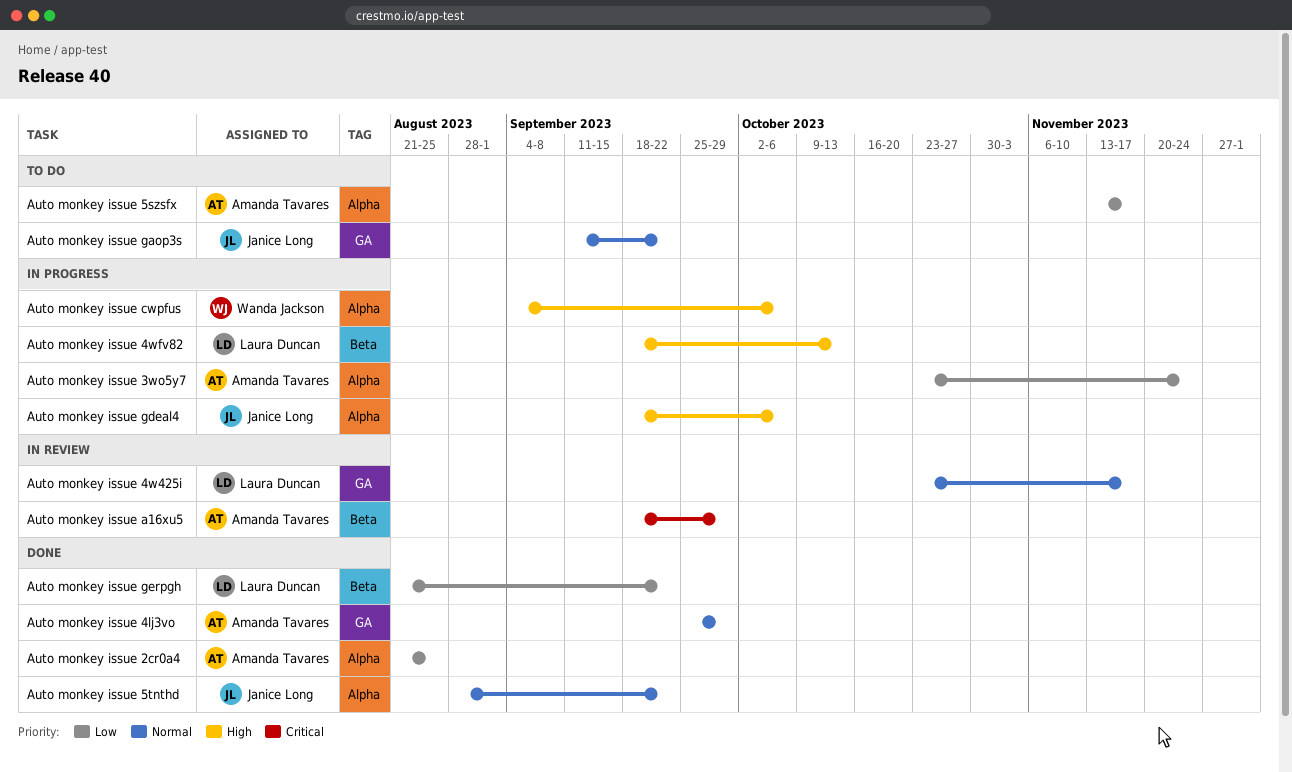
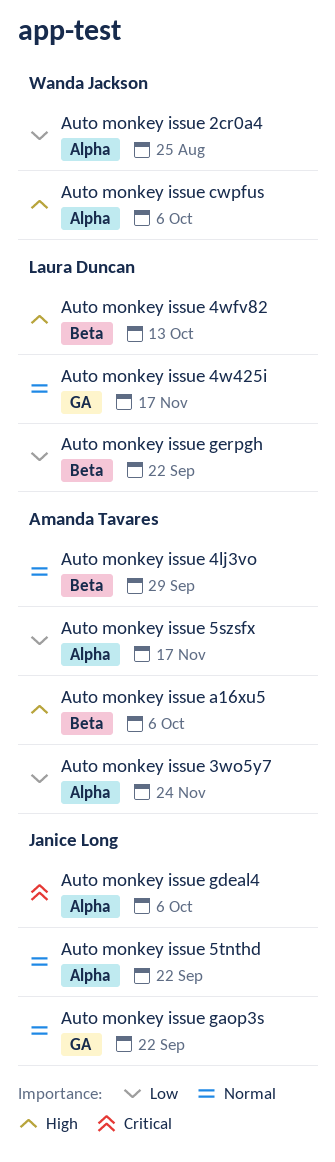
Auto monkey issue 2cr0a4, owner: Amanda Tavares -> Wanda Jackson
Auto monkey issue 4lj3vo, label: GA -> Beta
Auto monkey issue a16xu5, priority: Critical -> High
Auto monkey issue a16xu5, due: Sep 29 -> Oct 6
Auto monkey issue gdeal4, priority: High -> Critical

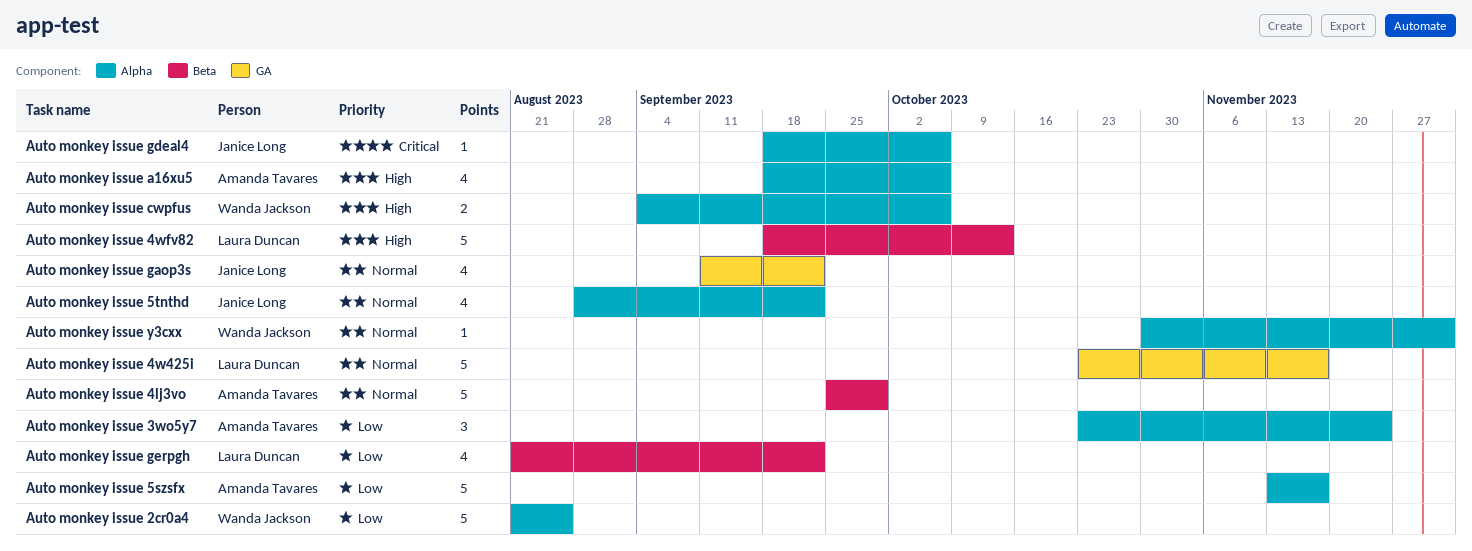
Auto monkey issue a16xu5, label: Beta -> Alpha
Auto monkey issue y3cxx: none -> present

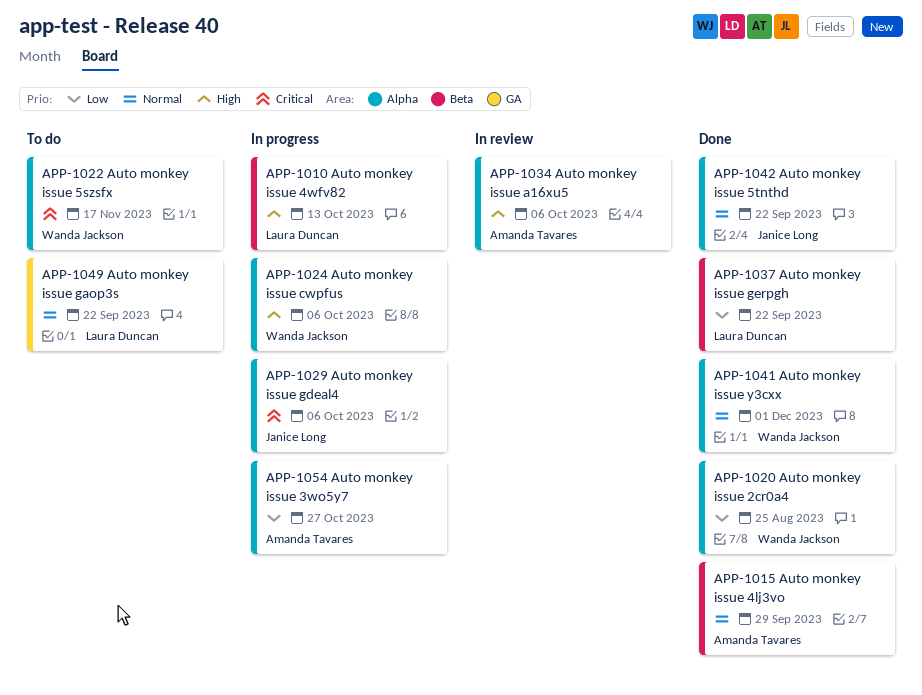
Auto monkey issue 3wo5y7, due: Nov 24 -> Oct 27
Auto monkey issue 4w425i: present -> none
Auto monkey issue 5szsfx, owner: Amanda Tavares -> Wanda Jackson
Auto monkey issue 5szsfx, priority: Low -> Critical
Auto monkey issue gaop3s, owner: Janice Long -> Laura Duncan

